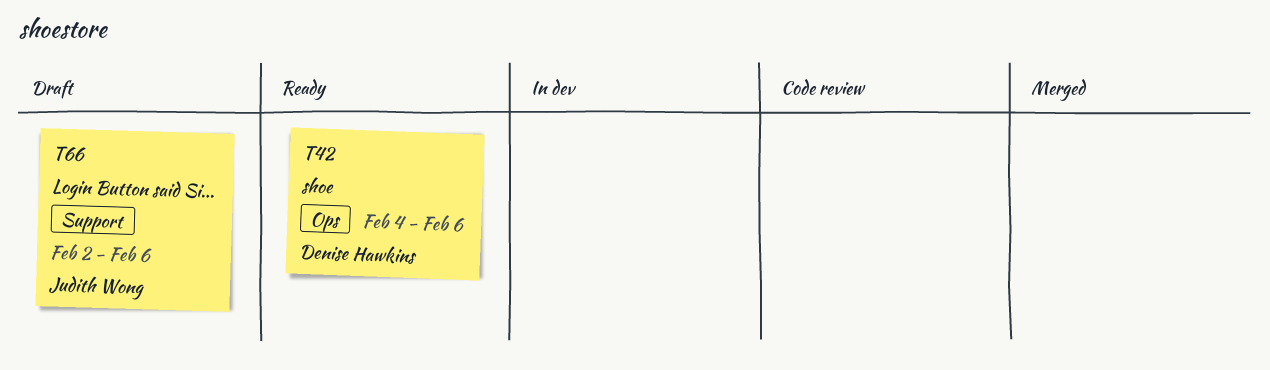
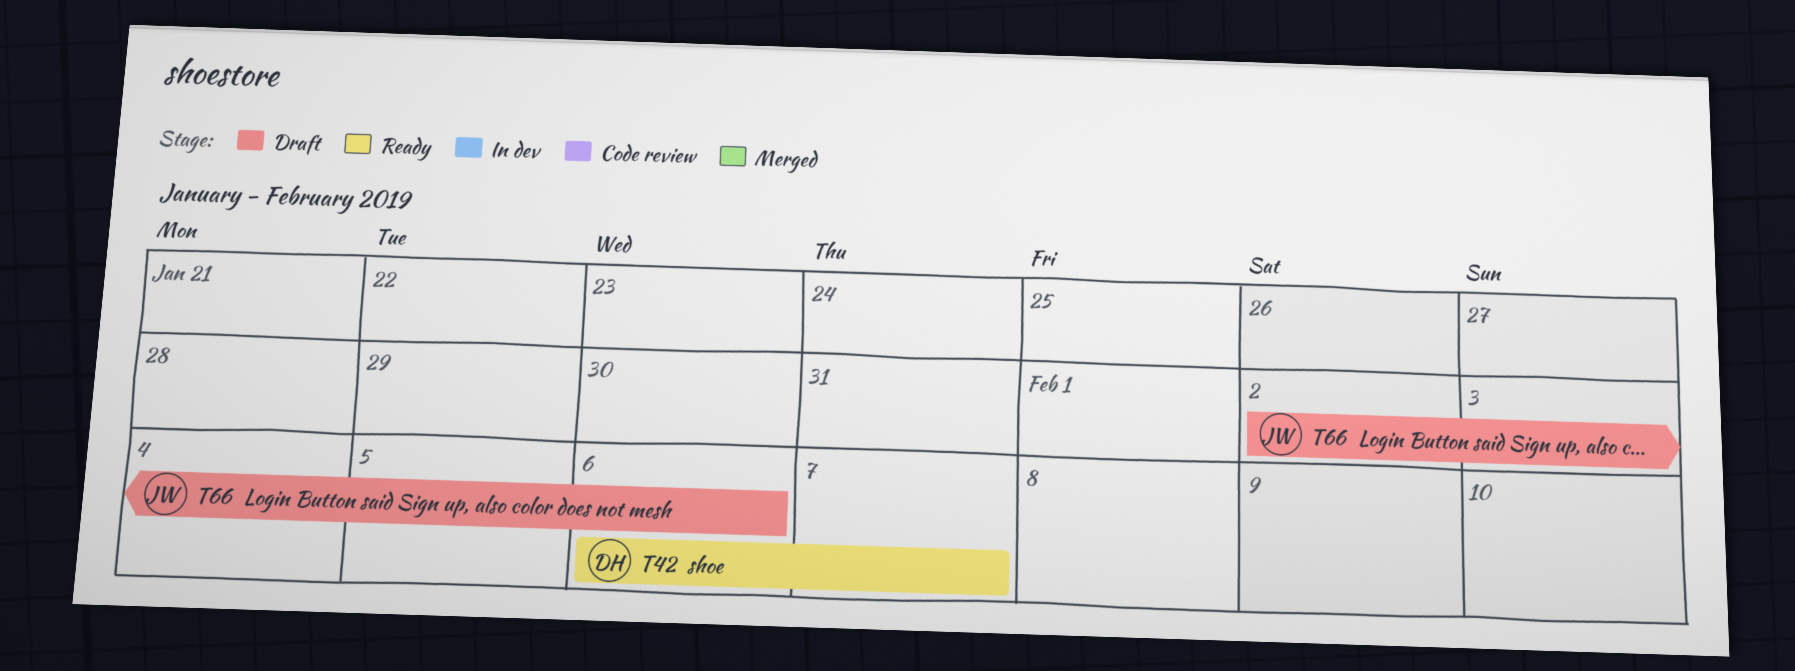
T42, start: Feb 4 -> Feb 6
T42, due: Feb 6 -> Feb 7

